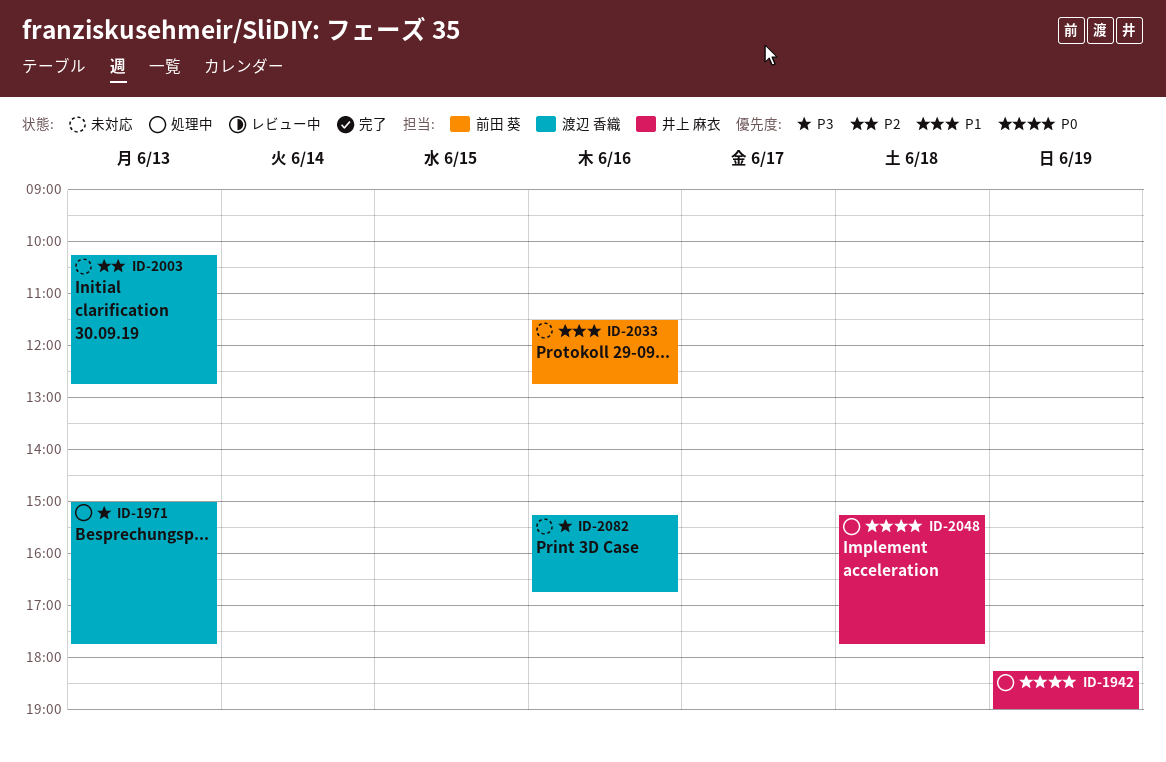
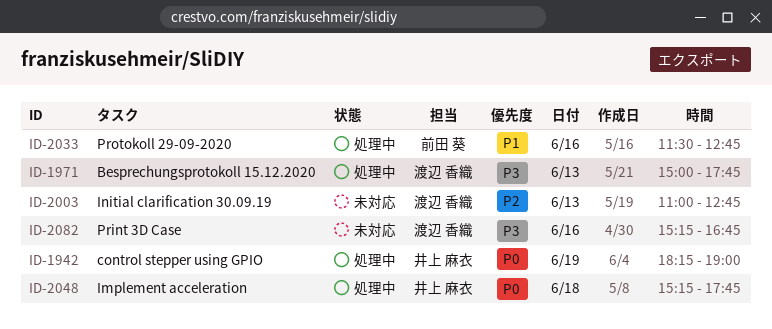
ID-2003, begins: 10:15 -> 11:00
ID-2033, status: 未対応 -> 処理中

